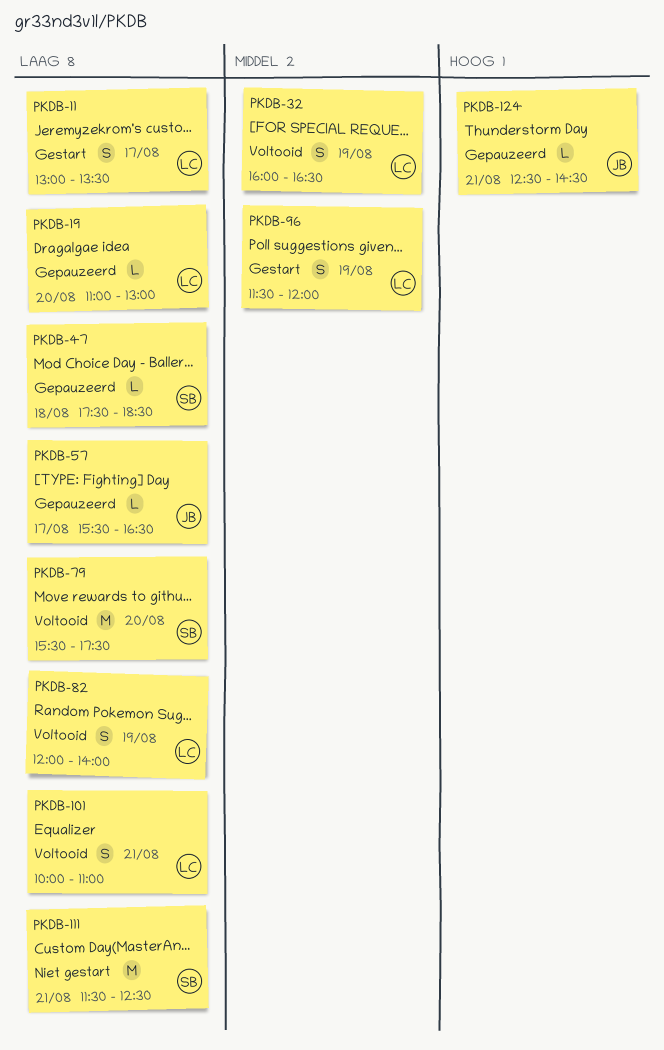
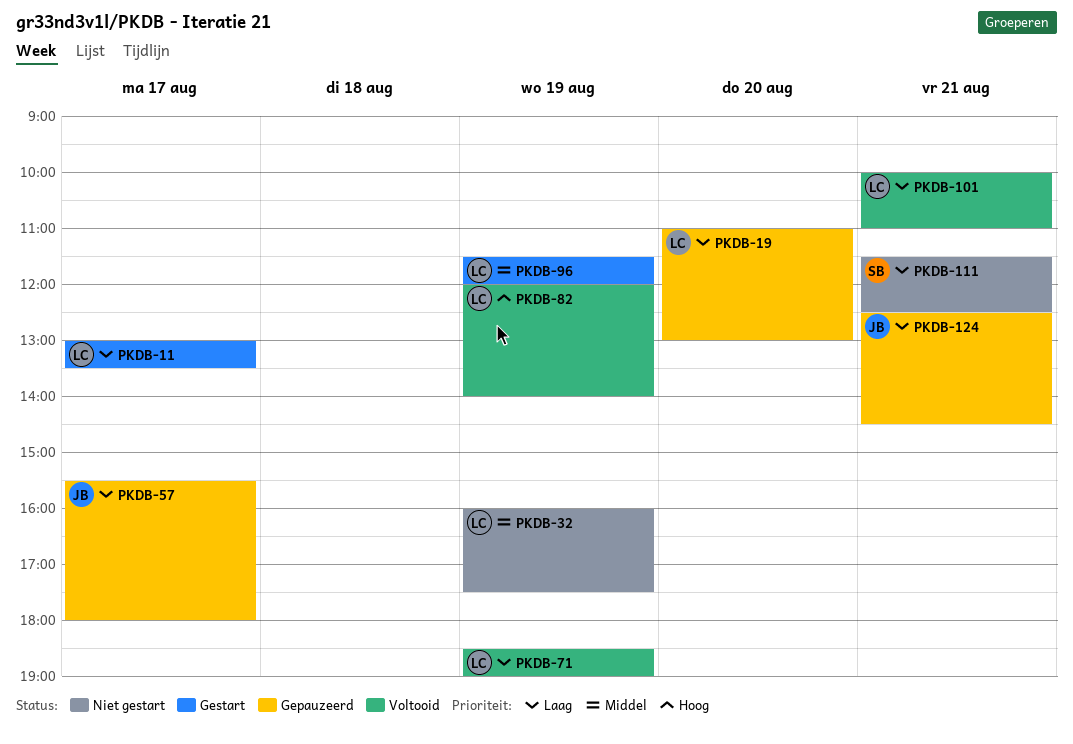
PKDB-32, status: Voltooid -> Niet gestart
PKDB-32, ends: 16:30 -> 17:30
PKDB-47: present -> none
PKDB-57, ends: 16:30 -> 18:00
PKDB-71: none -> present
PKDB-79: present -> none
PKDB-82, priority: Laag -> Hoog
PKDB-124, priority: Hoog -> Laag

